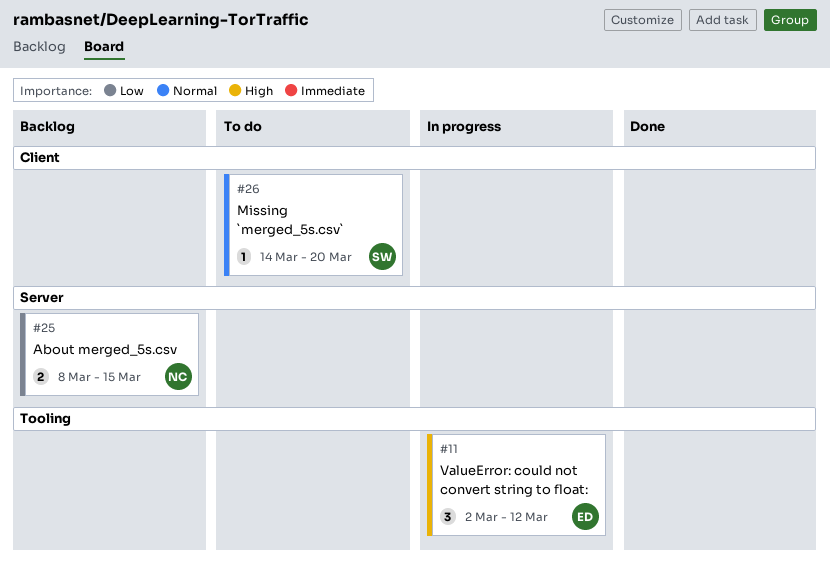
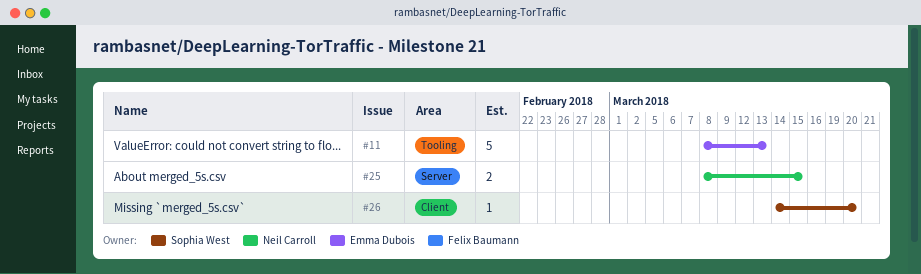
#11, estimate: 3 -> 5
#11, start: Mar 2 -> Mar 8
#11, due: Mar 12 -> Mar 13

